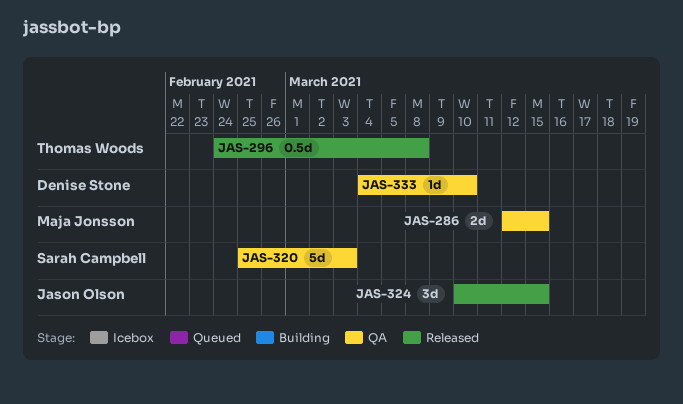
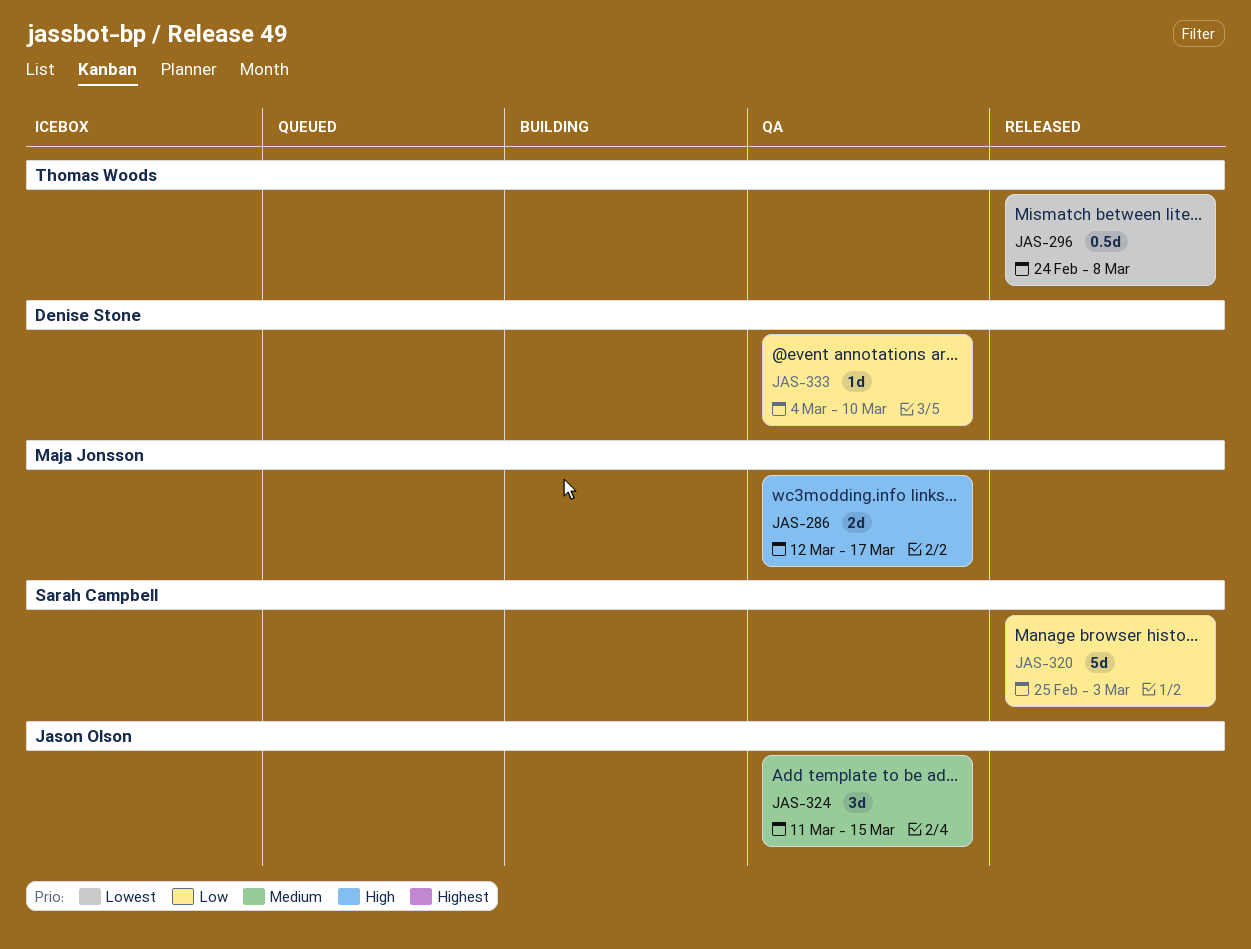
JAS-286, due: Mar 15 -> Mar 17
JAS-320, status: QA -> Released
JAS-324, status: Released -> QA
JAS-324, start: Mar 10 -> Mar 11

